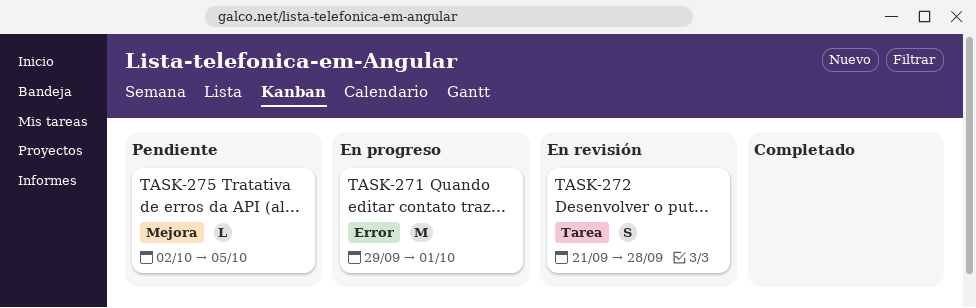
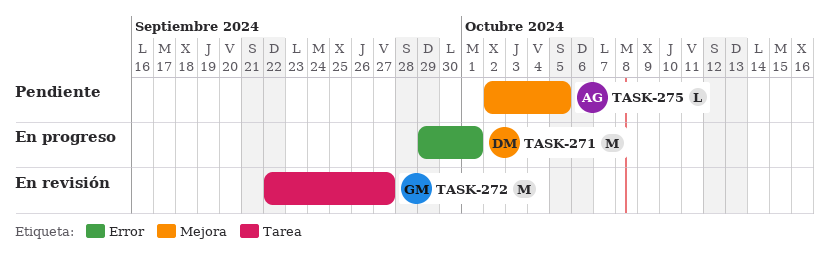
TASK-272, estimate: S -> M
TASK-272, start: Sep 21 -> Sep 22
TASK-272, due: Sep 28 -> Sep 27

